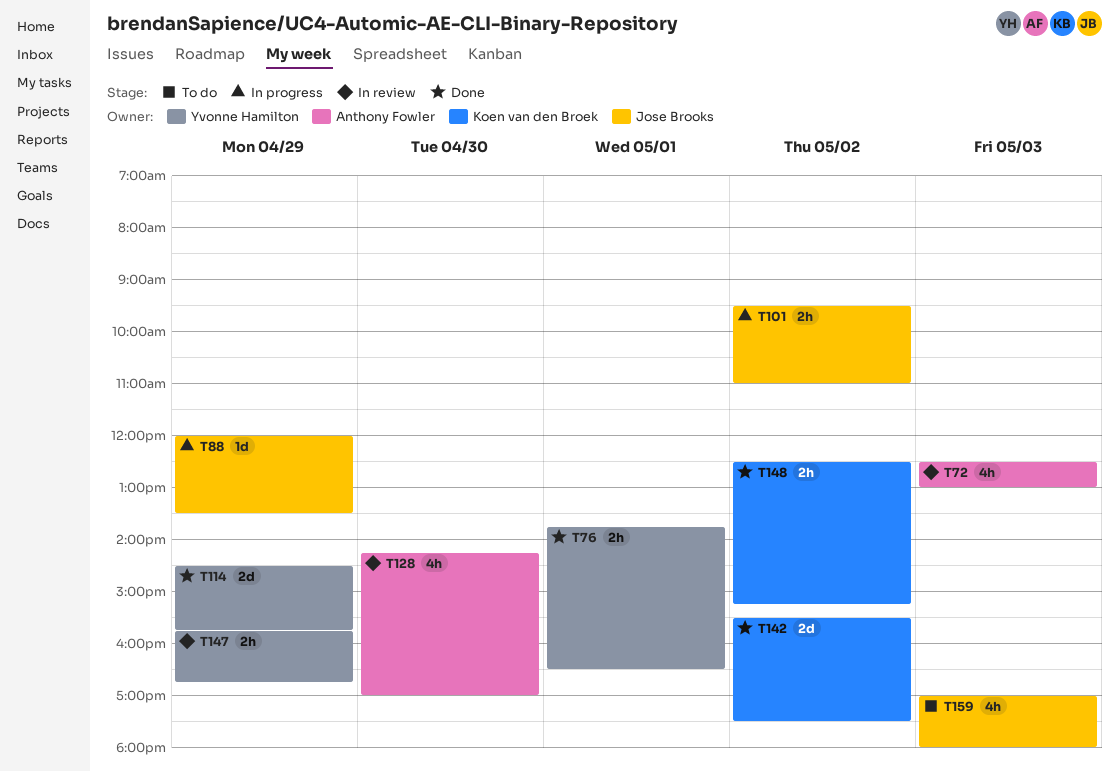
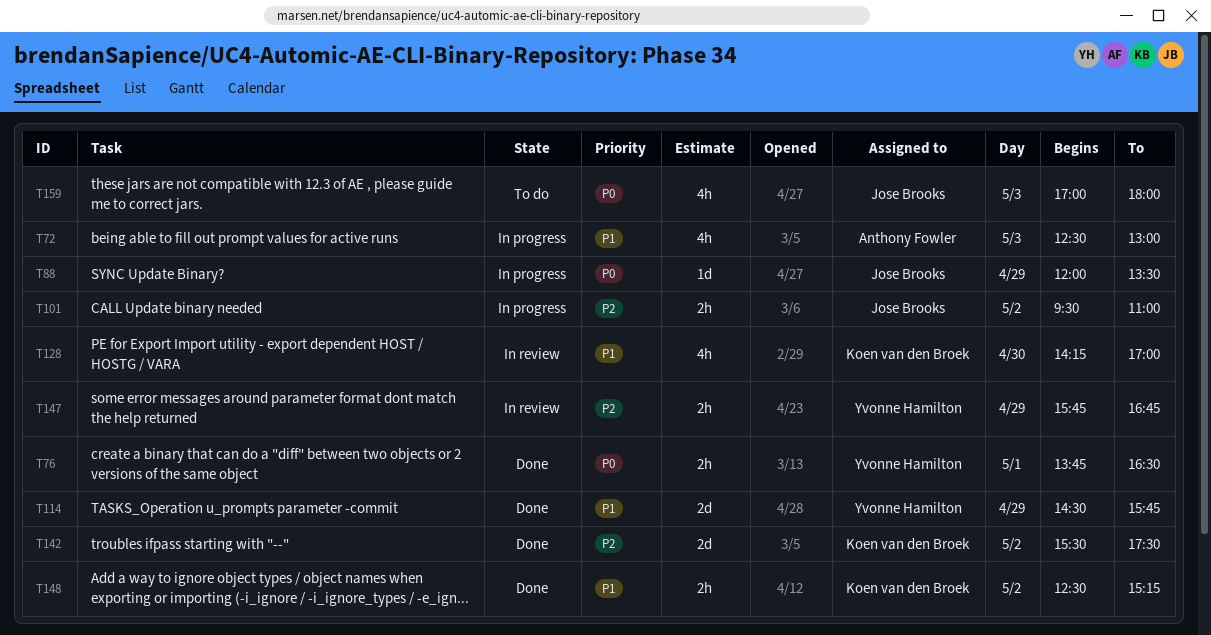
T72, status: In review -> In progress
T128, owner: Anthony Fowler -> Koen van den Broek

